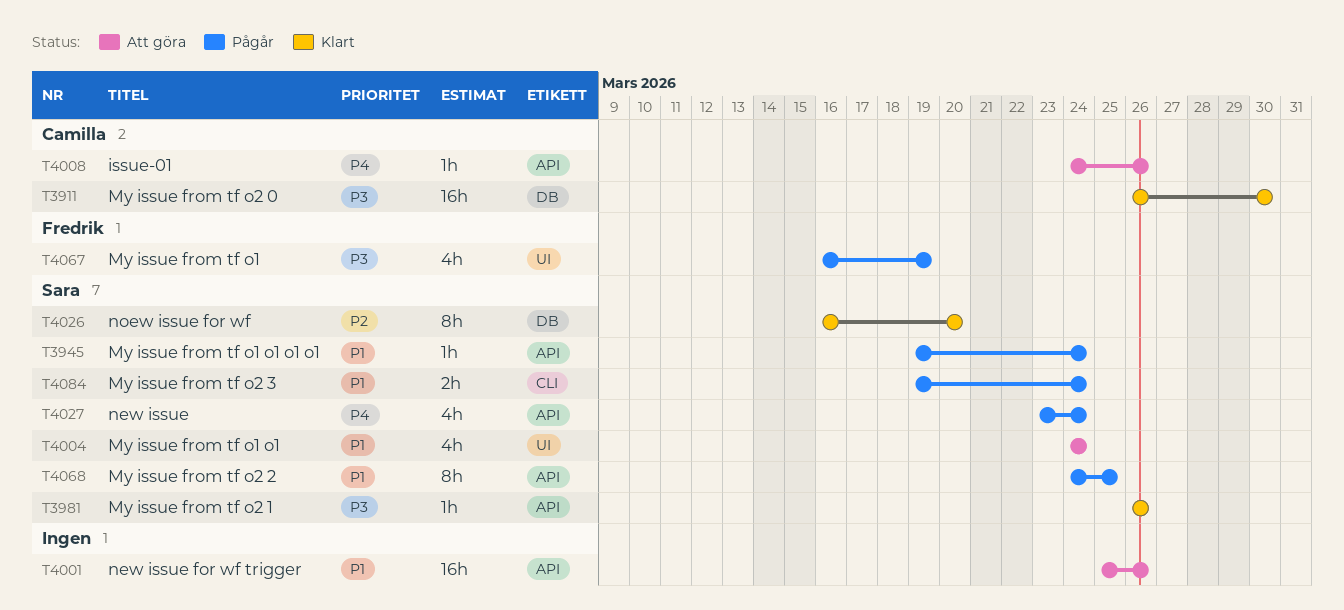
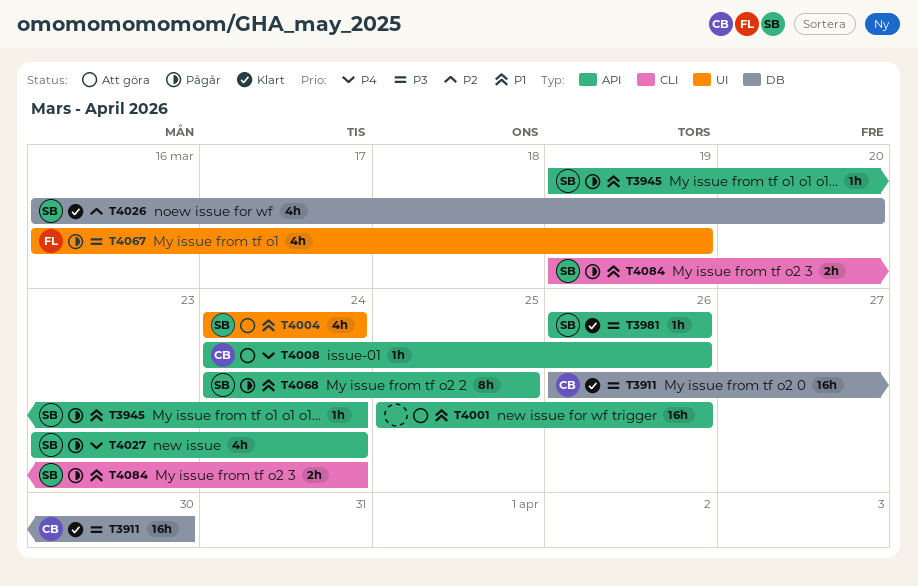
T4026, estimate: 8h -> 4h

